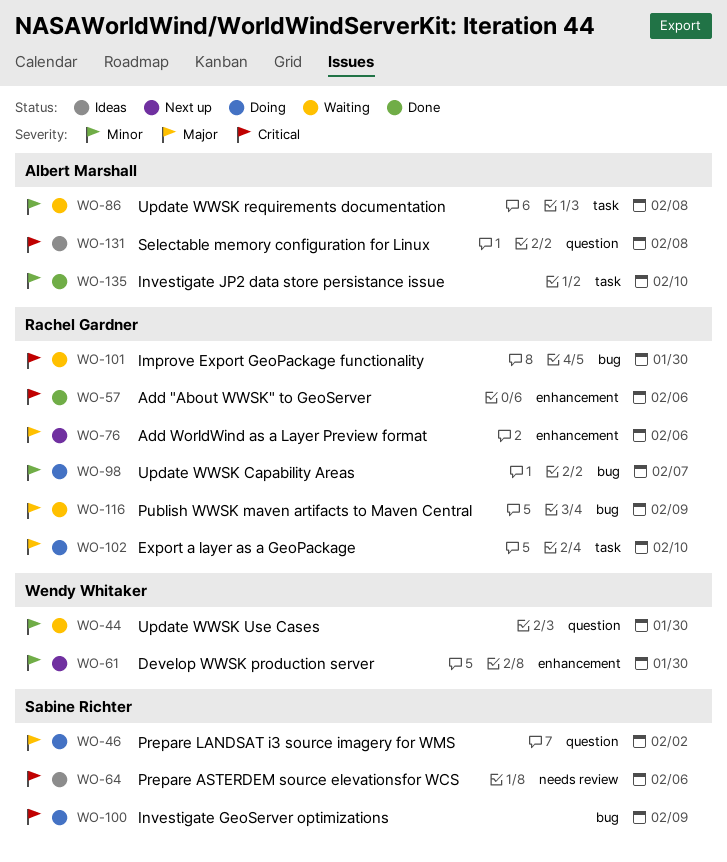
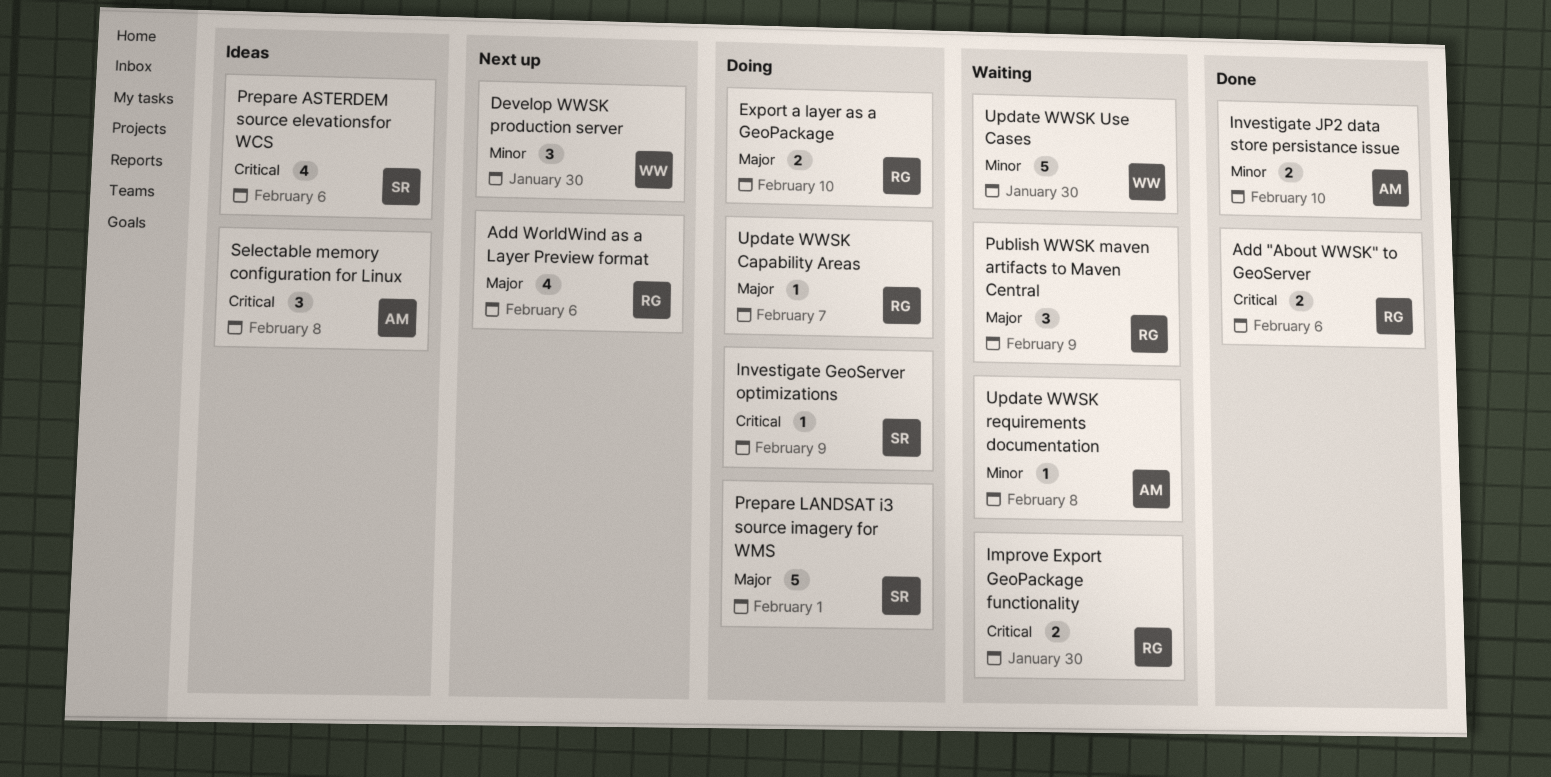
Prepare LANDSAT i3 source imagery for WMS, due: Feb 2 -> Feb 1
Update WWSK Capability Areas, priority: Minor -> Major

